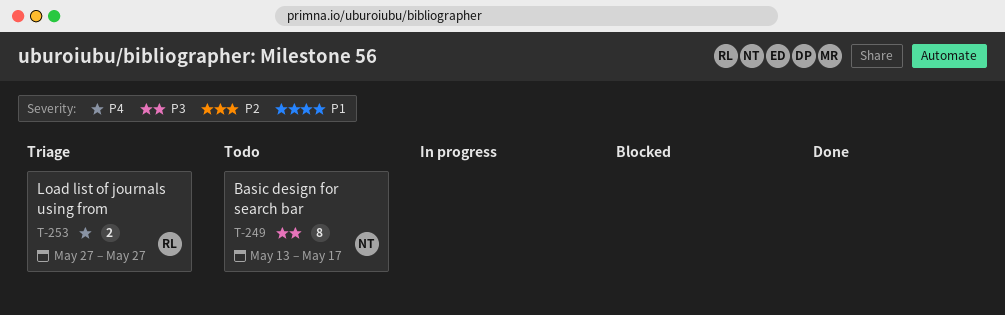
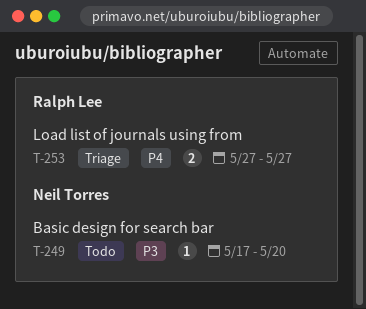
T-249, estimate: 8 -> 1
T-249, start: May 13 -> May 17
T-249, due: May 17 -> May 20

